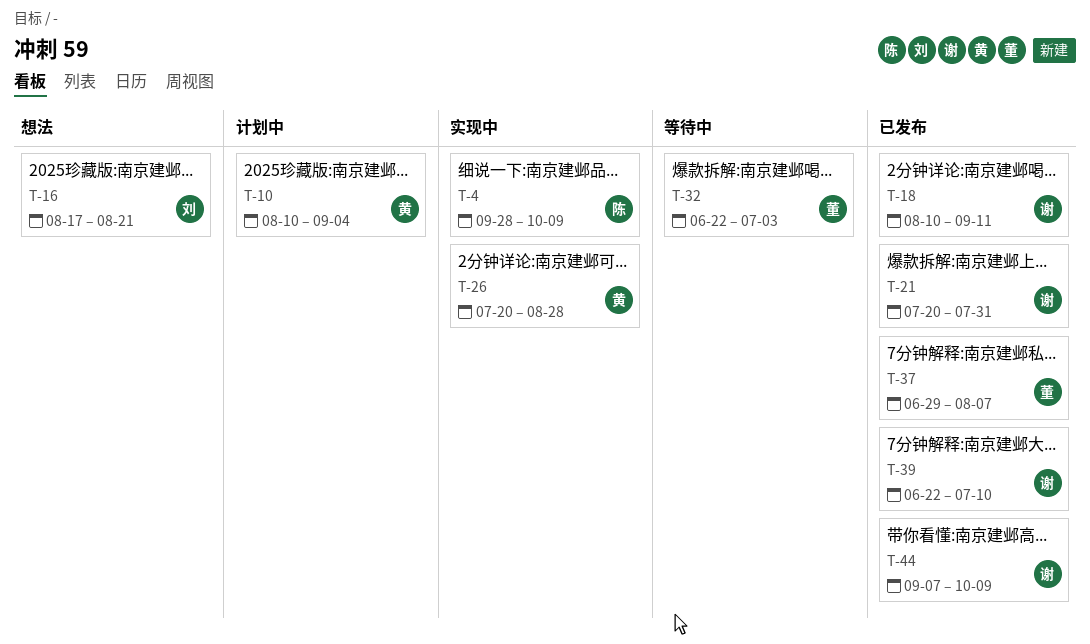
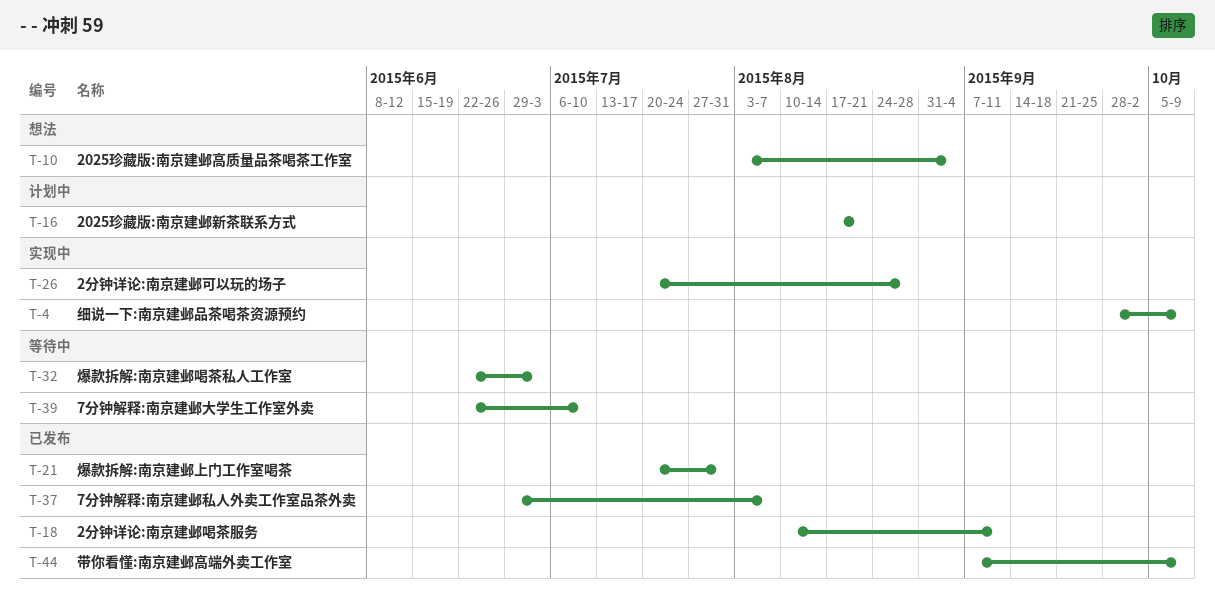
T-10, status: 计划中 -> 想法
T-10, start: Aug 10 -> Aug 3
T-16, status: 想法 -> 计划中
T-39, status: 已发布 -> 等待中

